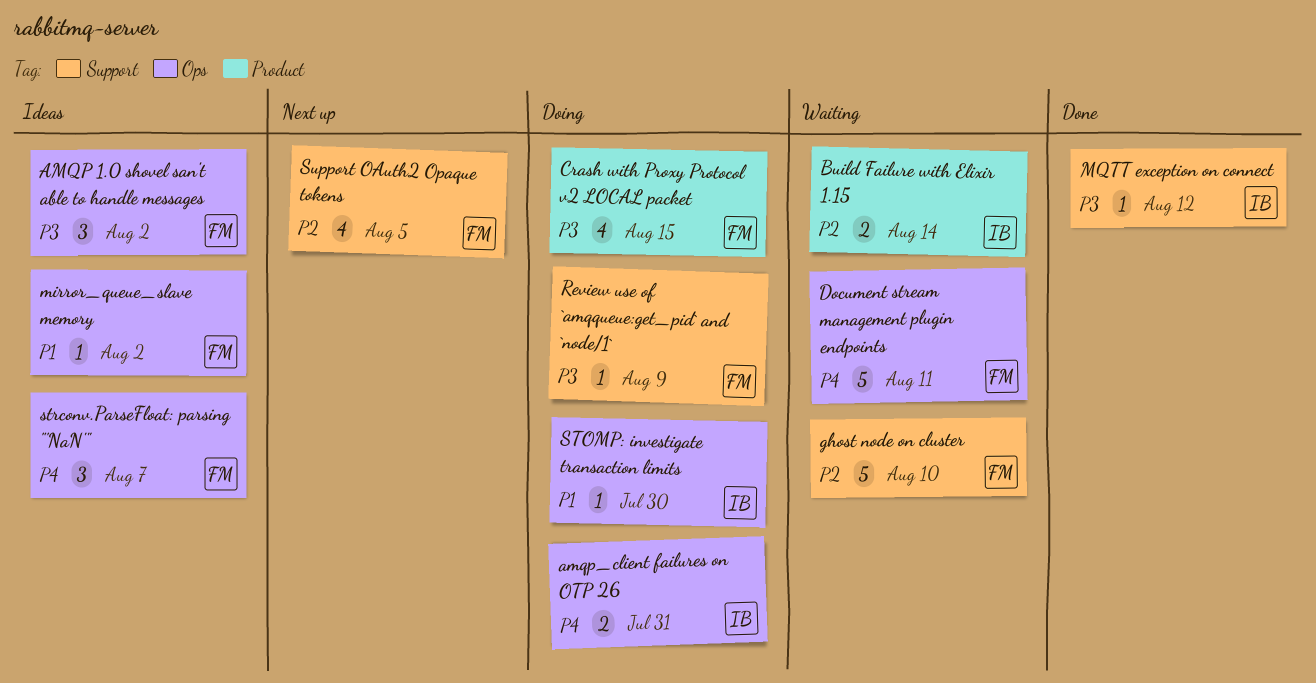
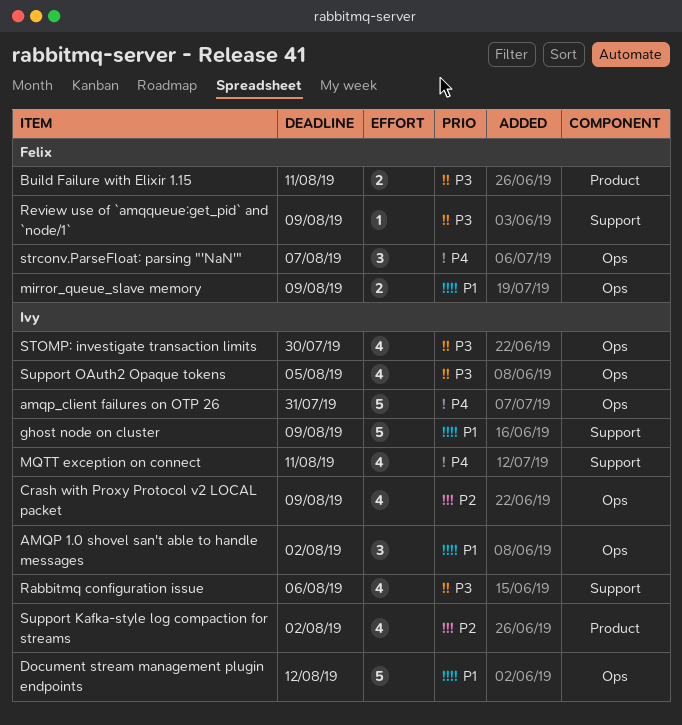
AMQP 1.0 shovel san't able to handle messages, owner: Felix -> Ivy
AMQP 1.0 shovel san't able to handle messages, priority: P3 -> P1
amqp_client failures on OTP 26, estimate: 2 -> 5
Build Failure with Elixir 1.15, owner: Ivy -> Felix
Build Failure with Elixir 1.15, priority: P2 -> P3
Build Failure with Elixir 1.15, due: Aug 14 -> Aug 11
Crash with Proxy Protocol v2 LOCAL packet, owner: Felix -> Ivy
Crash with Proxy Protocol v2 LOCAL packet, priority: P3 -> P2
Crash with Proxy Protocol v2 LOCAL packet, label: Product -> Ops
Crash with Proxy Protocol v2 LOCAL packet, due: Aug 15 -> Aug 9
Document stream management plugin endpoints, owner: Felix -> Ivy
Document stream management plugin endpoints, priority: P4 -> P1
Document stream management plugin endpoints, due: Aug 11 -> Aug 12
ghost node on cluster, owner: Felix -> Ivy
ghost node on cluster, priority: P2 -> P1
ghost node on cluster, due: Aug 10 -> Aug 9
mirror_queue_slave memory, estimate: 1 -> 2
mirror_queue_slave memory, due: Aug 2 -> Aug 9
MQTT exception on connect, priority: P3 -> P4
MQTT exception on connect, estimate: 1 -> 4
MQTT exception on connect, due: Aug 12 -> Aug 11
Rabbitmq configuration issue: none -> present
STOMP: investigate transaction limits, priority: P1 -> P3
STOMP: investigate transaction limits, estimate: 1 -> 4
Support Kafka-style log compaction for streams: none -> present
Support OAuth2 Opaque tokens, owner: Felix -> Ivy
Support OAuth2 Opaque tokens, priority: P2 -> P3
Support OAuth2 Opaque tokens, label: Support -> Ops

